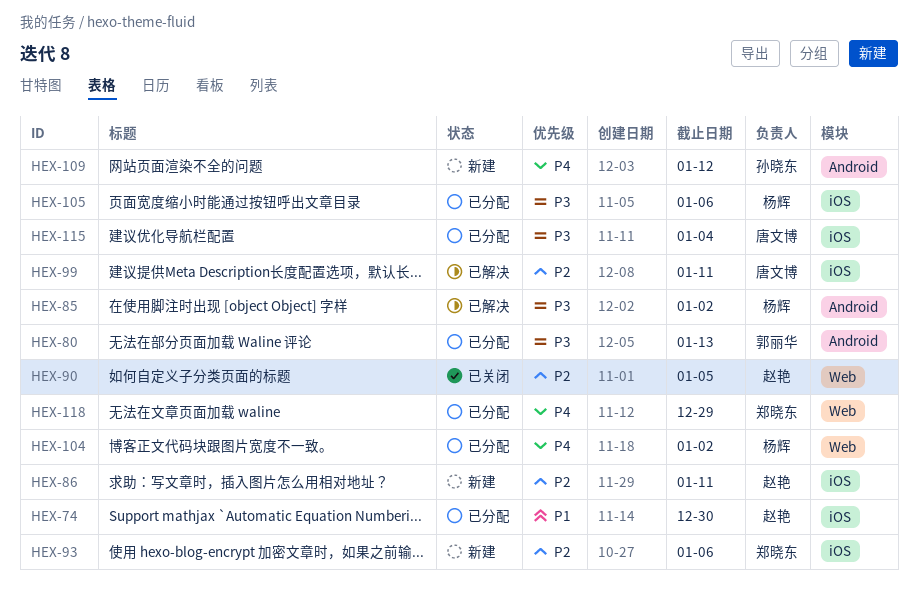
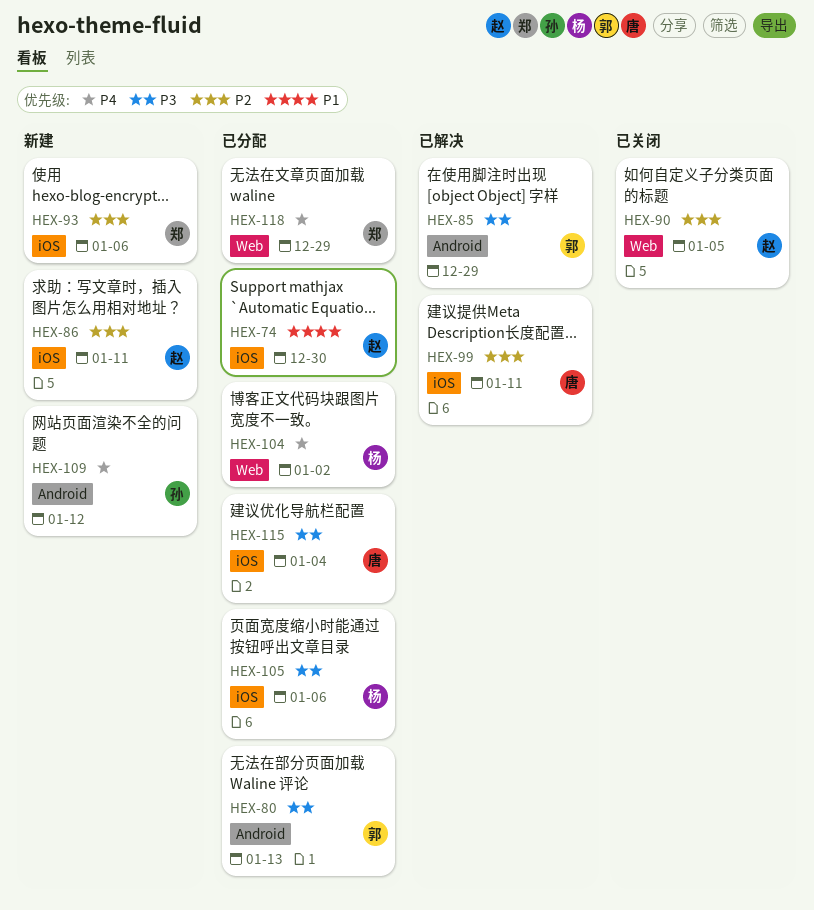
HEX-85, owner: 杨辉 -> 郭丽华
HEX-85, due: Jan 2 -> Dec 29

